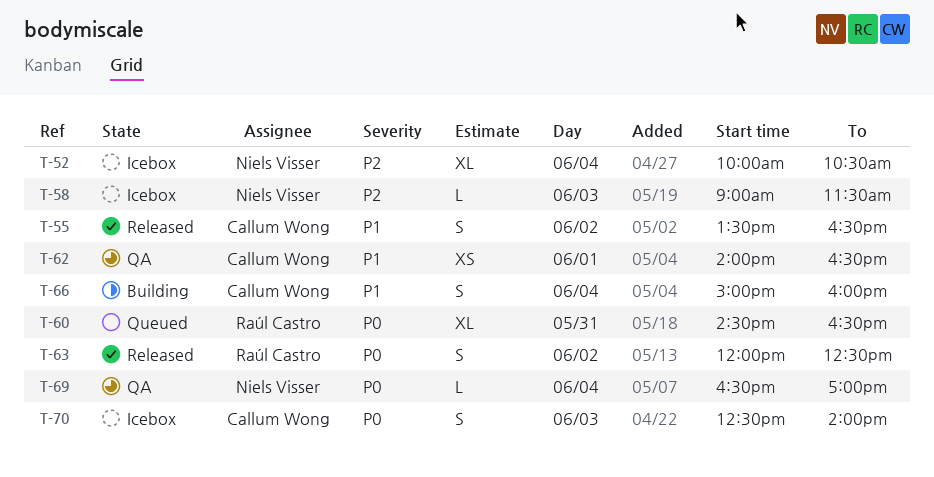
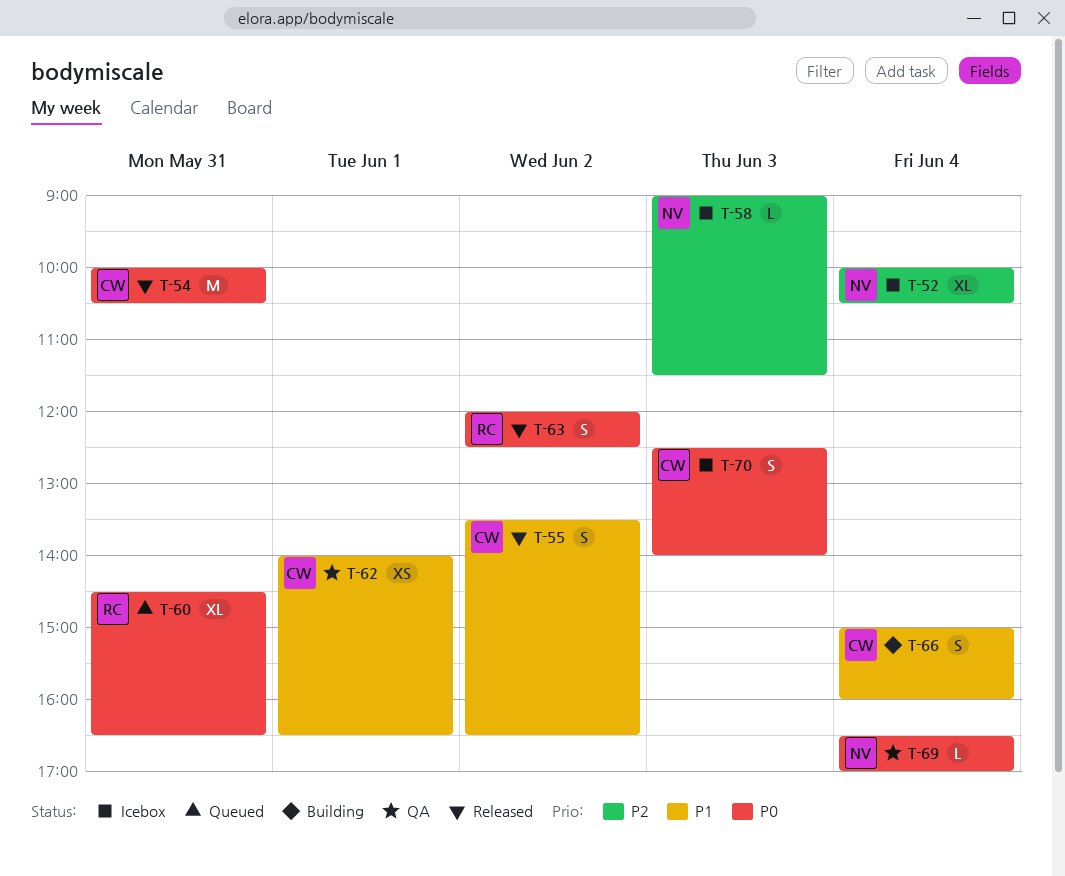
T-54: none -> present

